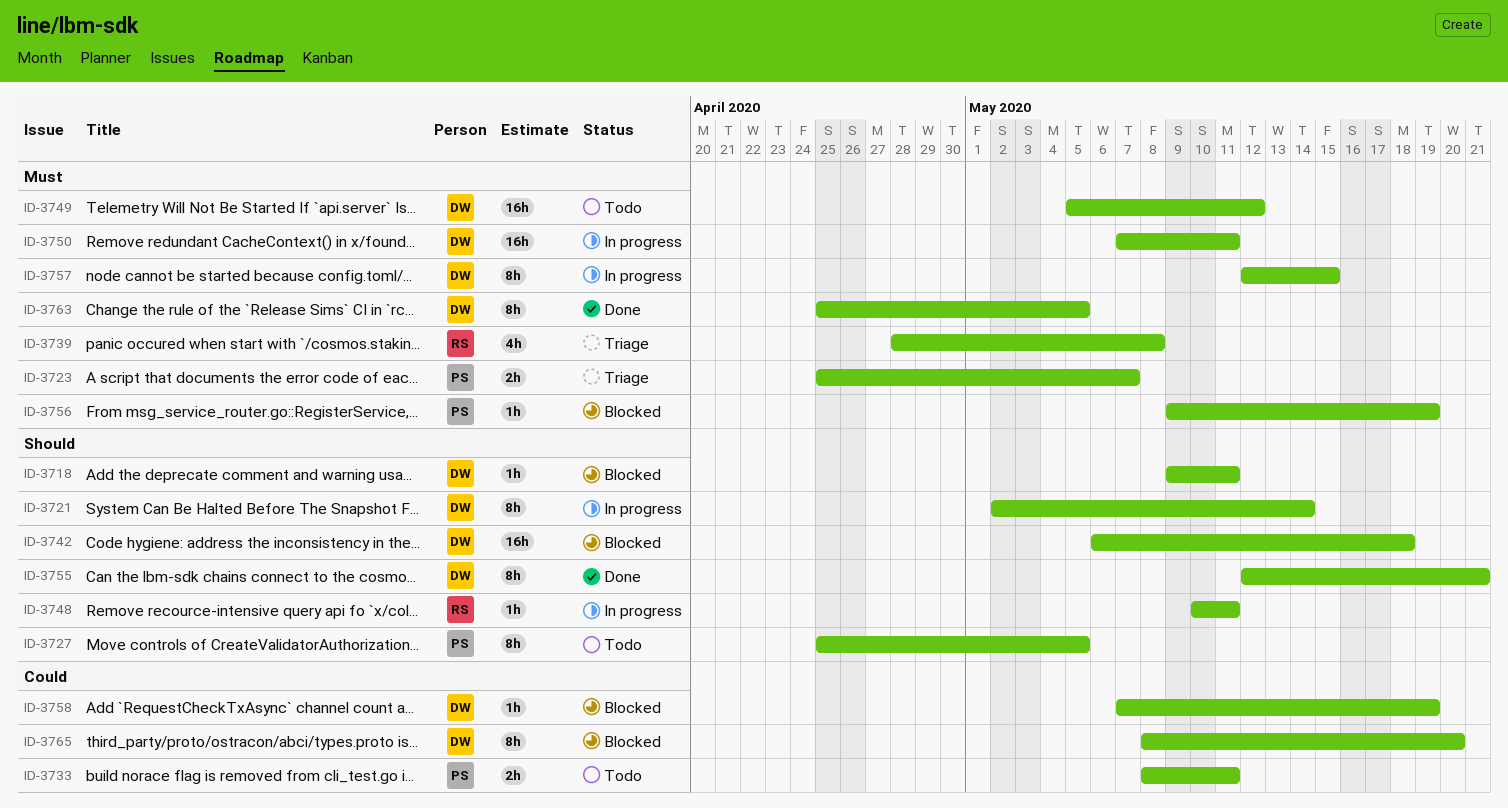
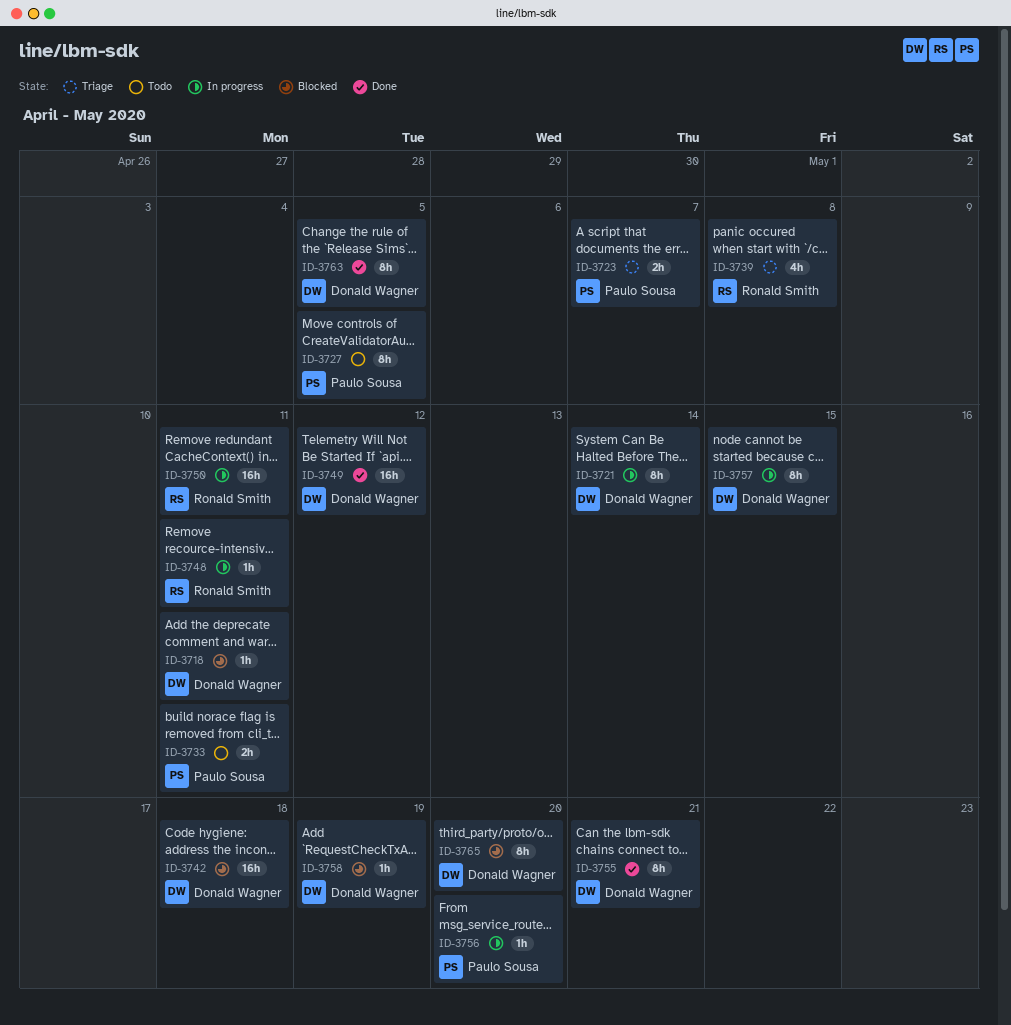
ID-3749, status: Todo -> Done
ID-3750, owner: Donald Wagner -> Ronald Smith
ID-3756, status: Blocked -> In progress
ID-3756, due: May 19 -> May 20

